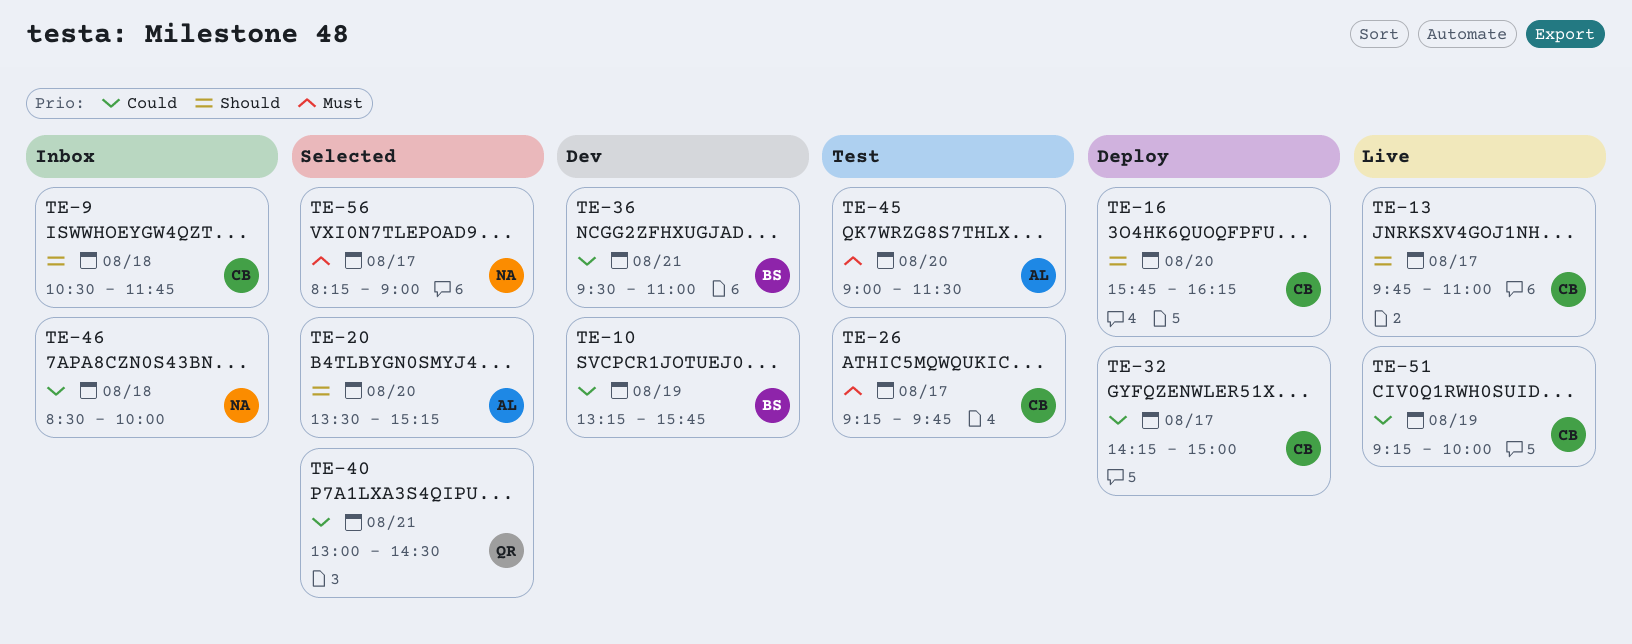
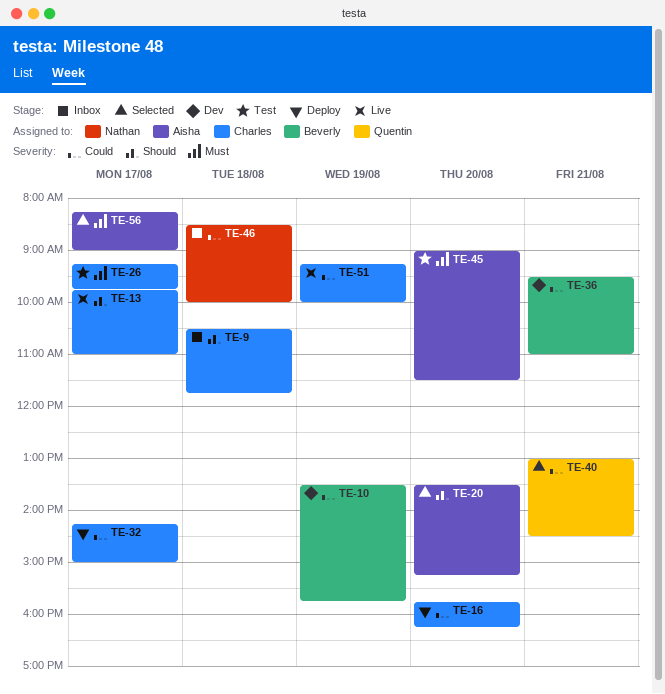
TE-10, begins: 13:15 -> 13:30
TE-16, priority: Should -> Could
TE-56, owner: Nathan -> Aisha

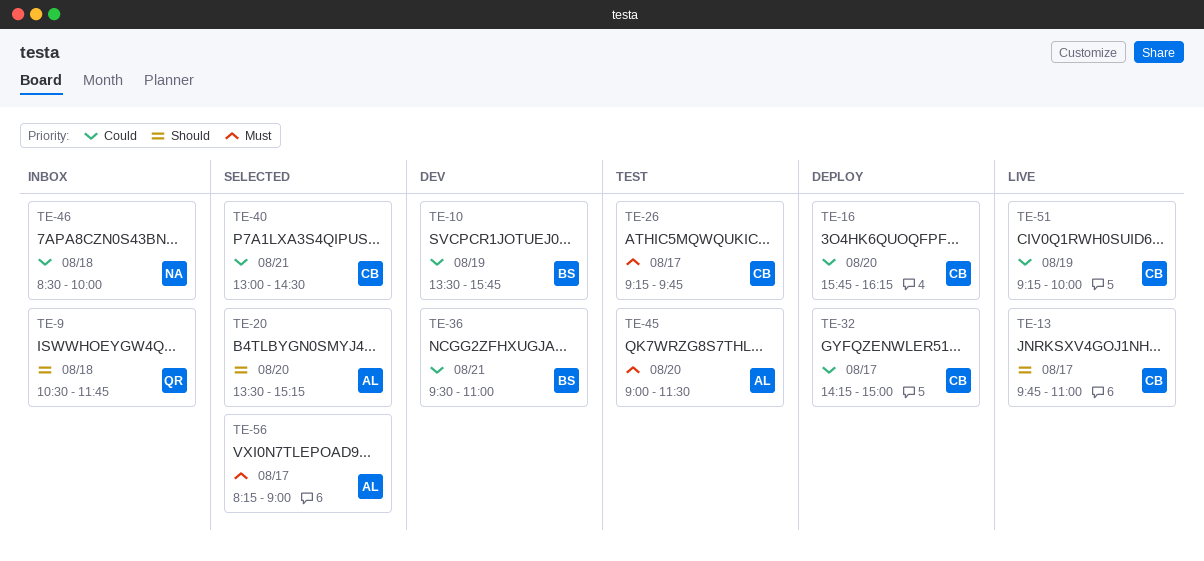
TE-9, owner: Charles -> Quentin
TE-40, owner: Quentin -> Charles

